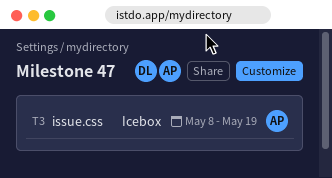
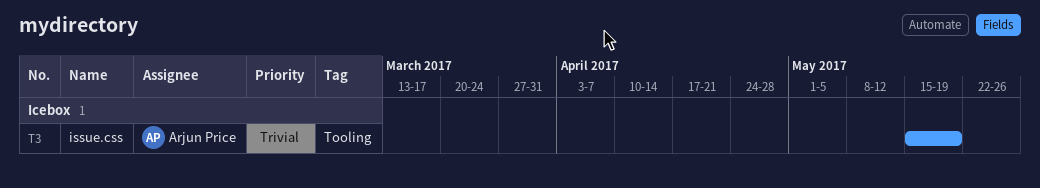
T3, start: May 8 -> May 15

